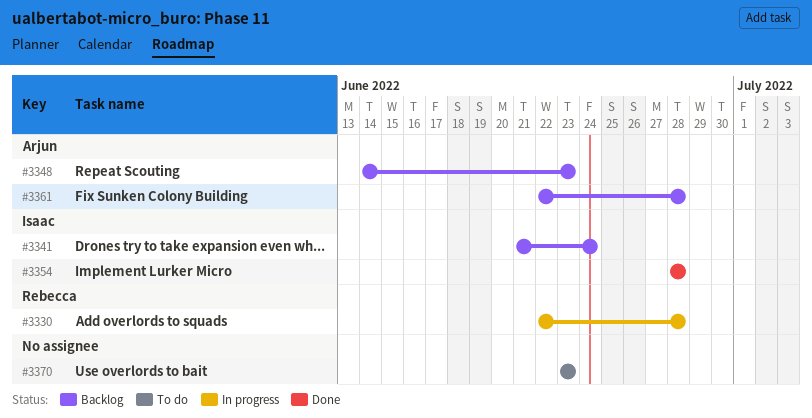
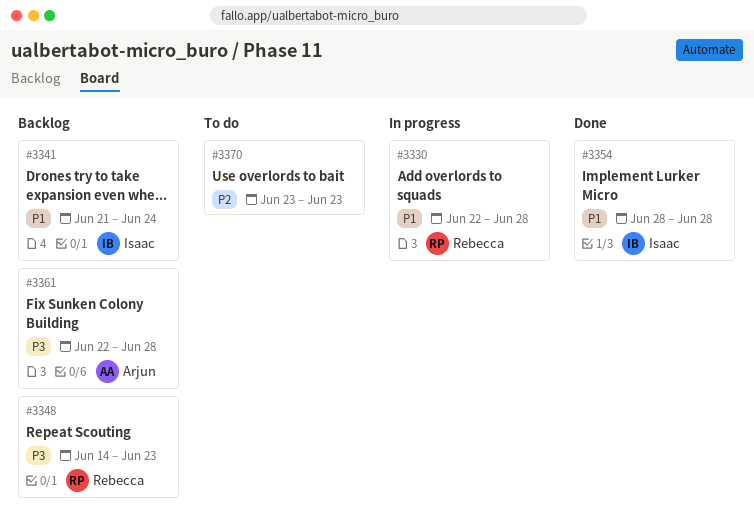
#3348, owner: Arjun -> Rebecca

